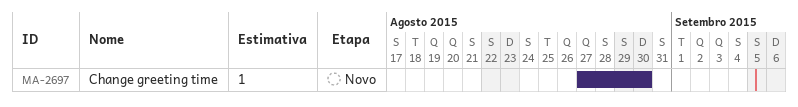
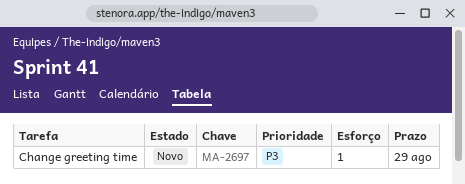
MA-2697, due: Aug 30 -> Aug 29

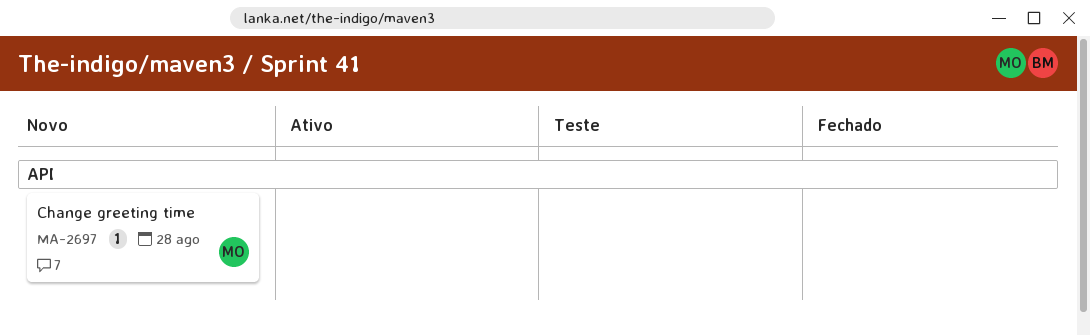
MA-2697, due: Aug 29 -> Aug 28

